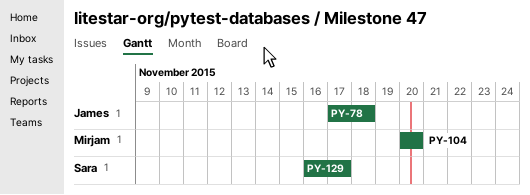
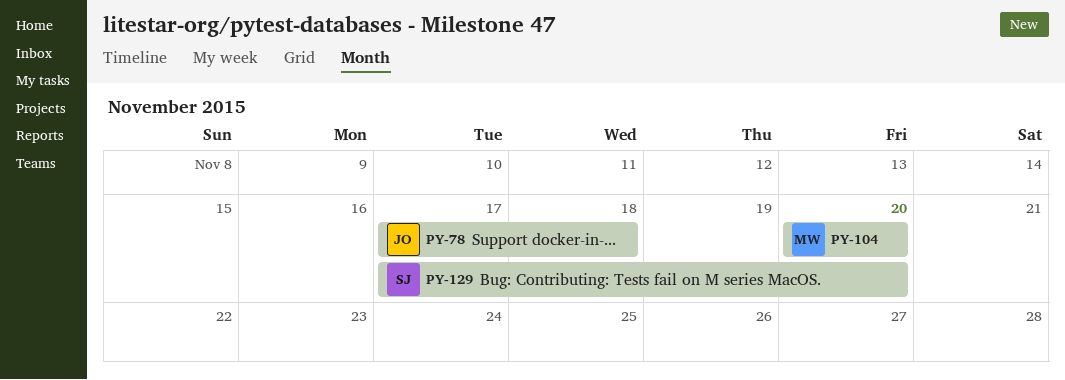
PY-129, start: Nov 16 -> Nov 17
PY-129, due: Nov 17 -> Nov 20

